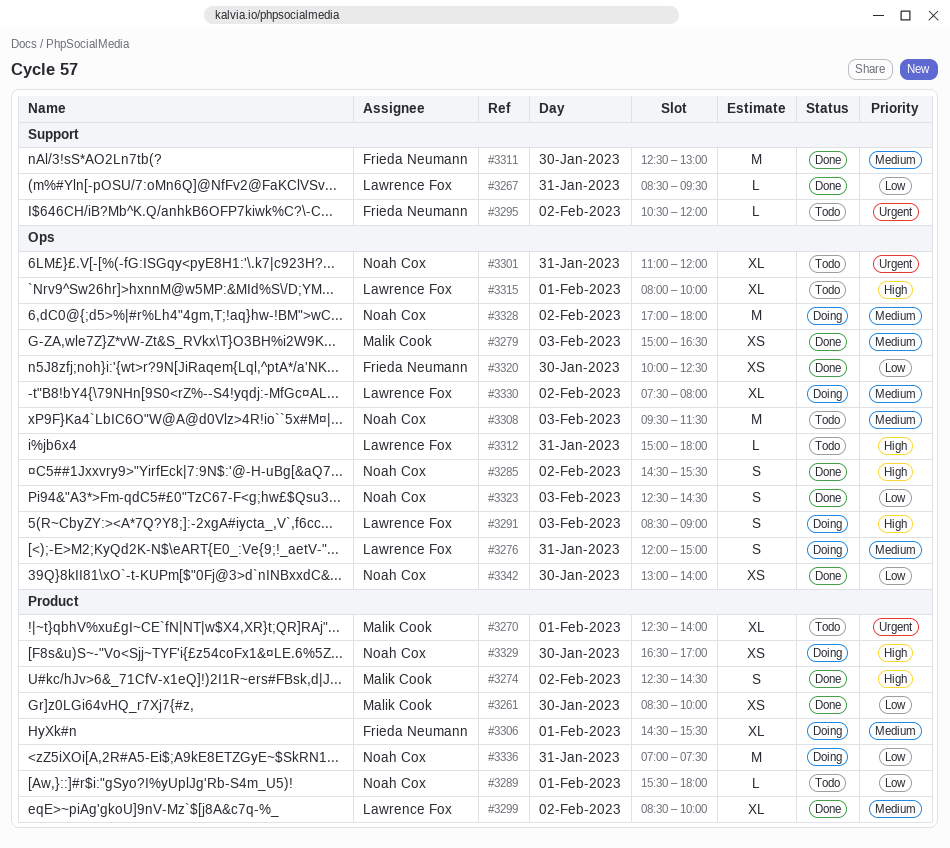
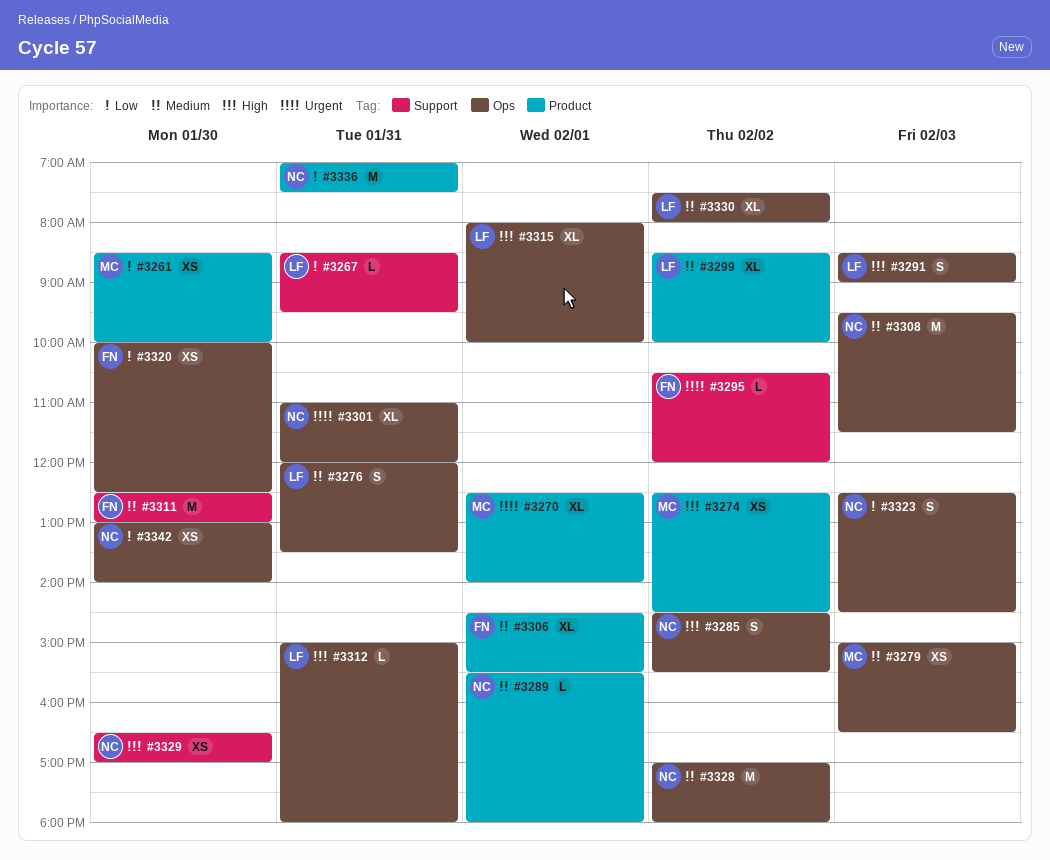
#3274, estimate: S -> XS
#3276, ends: 15:00 -> 13:30
#3289, priority: Low -> Medium
#3329, label: Product -> Support

